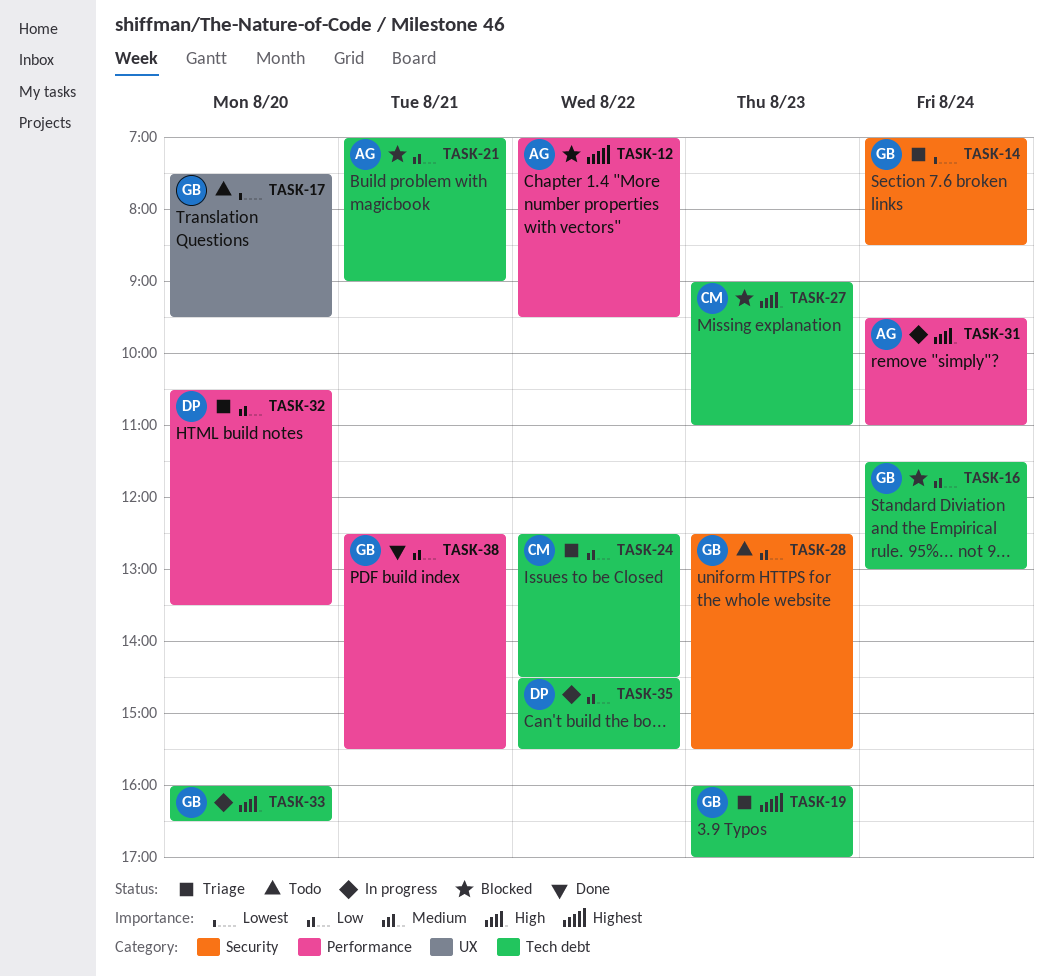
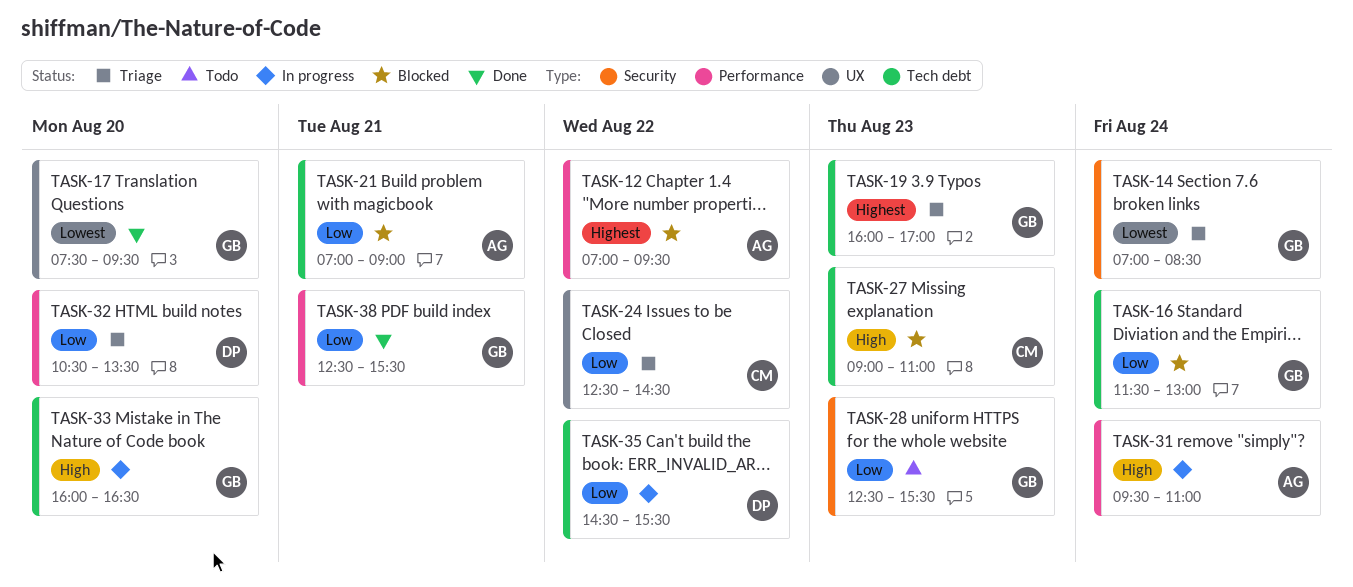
TASK-17, status: Todo -> Done
TASK-24, label: Tech debt -> UX

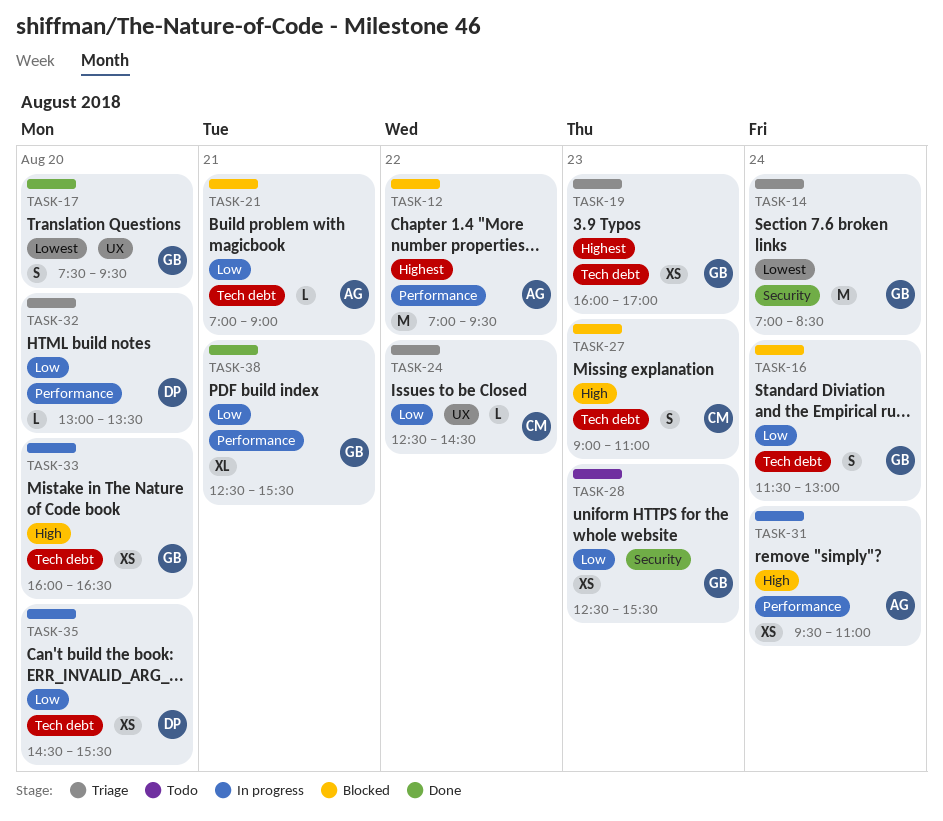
TASK-32, begins: 10:30 -> 13:00
TASK-35, day: Aug 22 -> Aug 20

